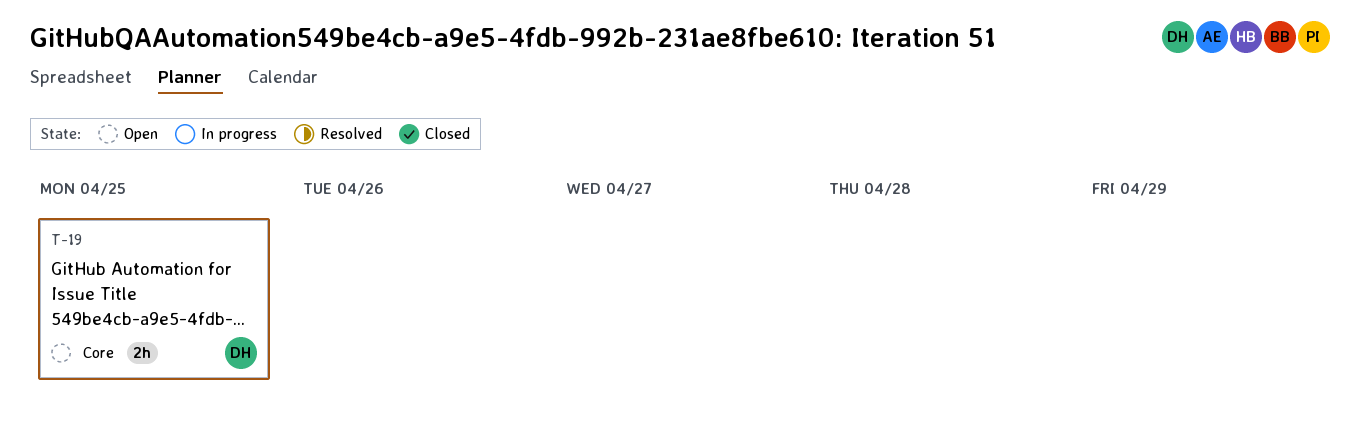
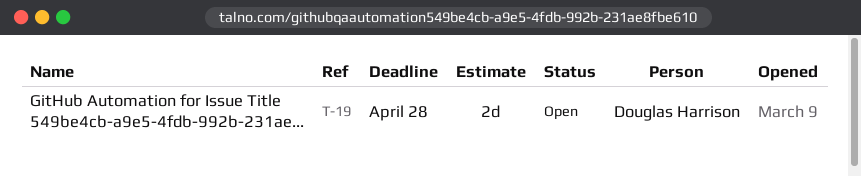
T-19, estimate: 2h -> 2d
T-19, due: Apr 25 -> Apr 28

